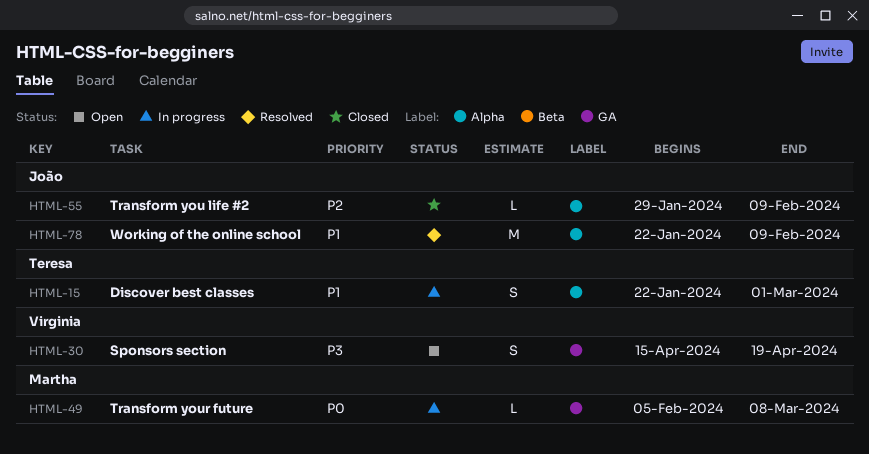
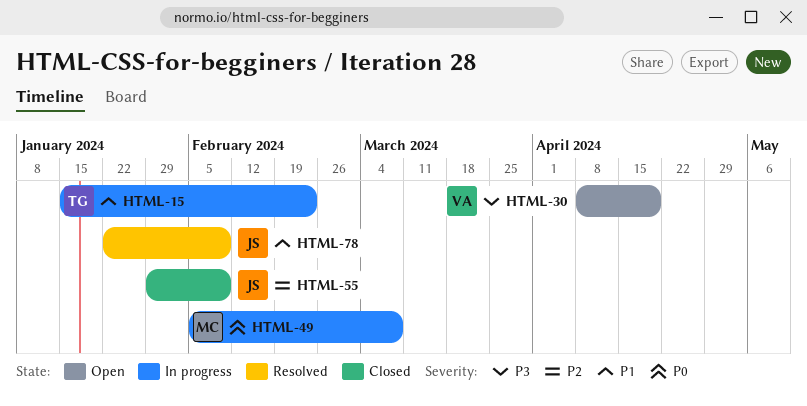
HTML-15, start: Jan 22 -> Jan 15
HTML-15, due: Mar 1 -> Feb 23
HTML-30, start: Apr 15 -> Apr 8

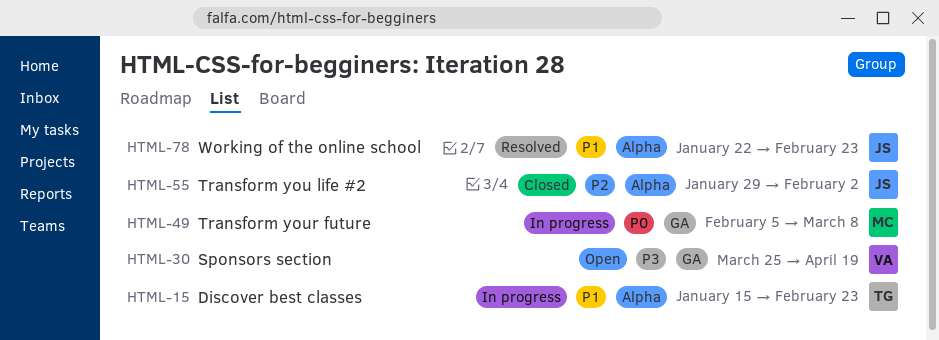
HTML-30, start: Apr 8 -> Mar 25
HTML-55, due: Feb 9 -> Feb 2
HTML-78, due: Feb 9 -> Feb 23

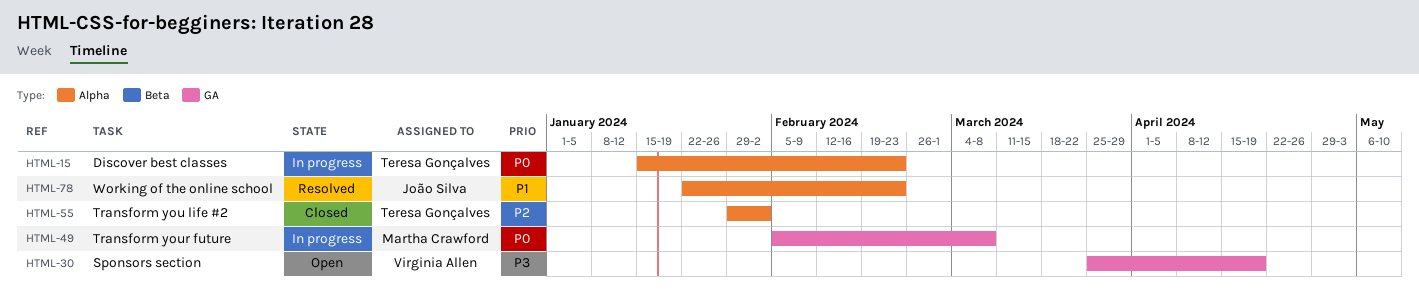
HTML-15, priority: P1 -> P0
HTML-55, owner: João Silva -> Teresa Gonçalves

